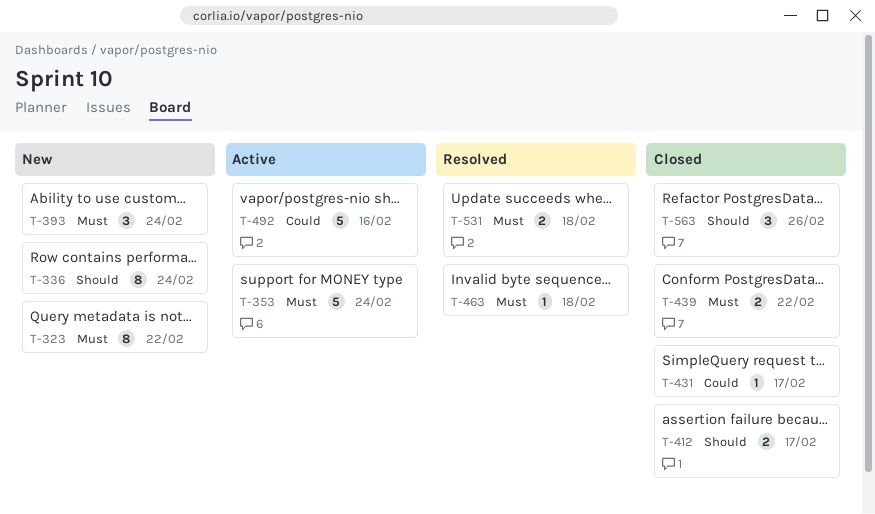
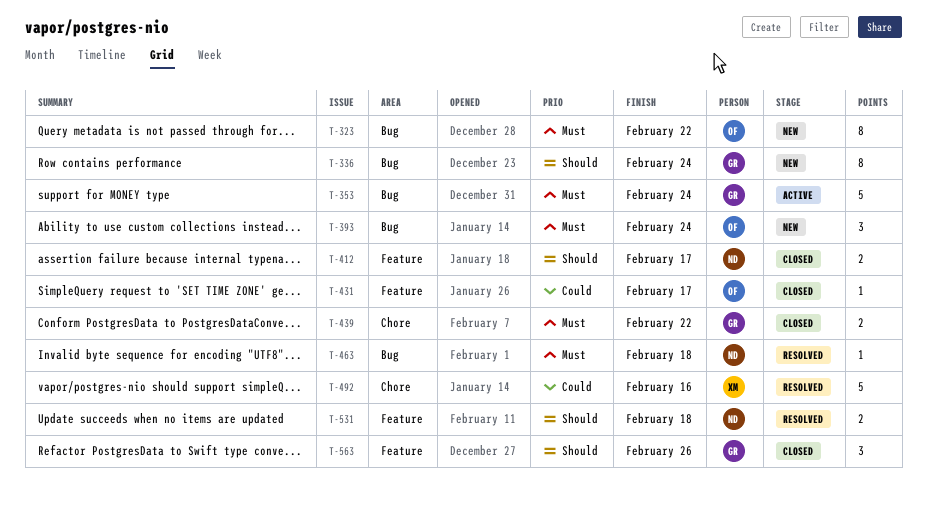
T-492, status: Active -> Resolved
T-531, priority: Must -> Should

